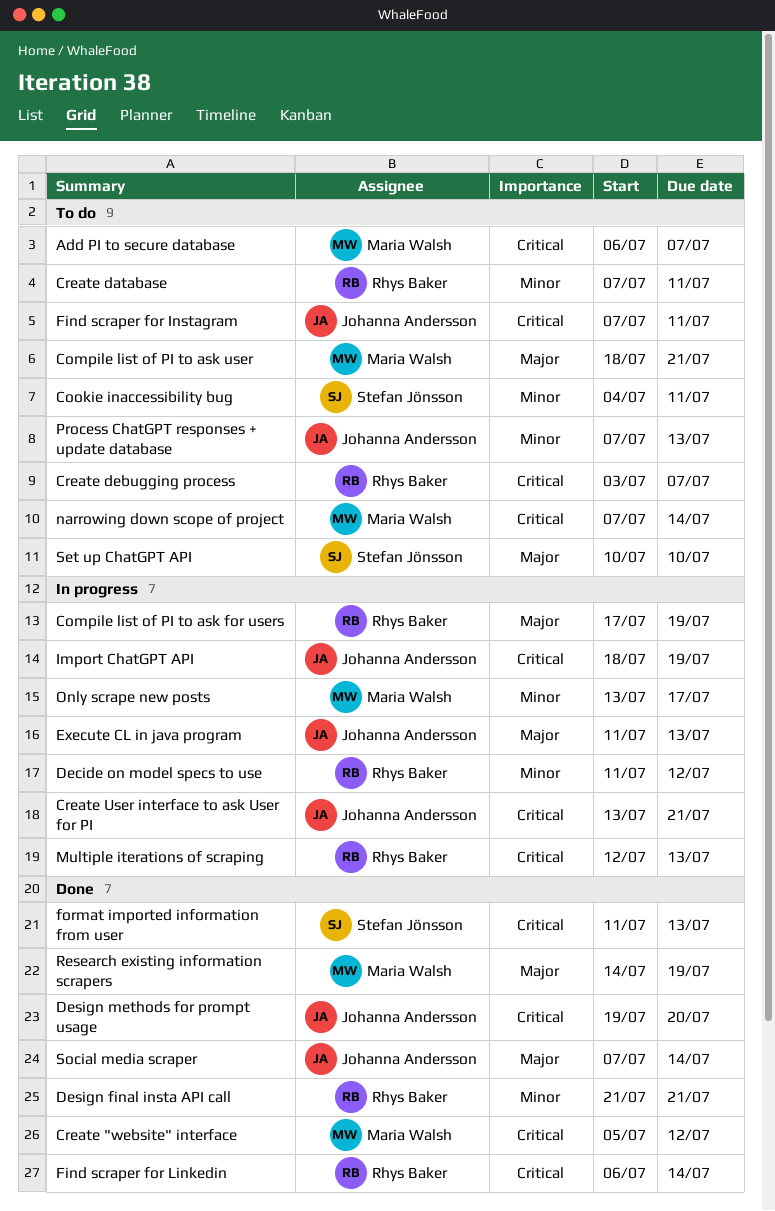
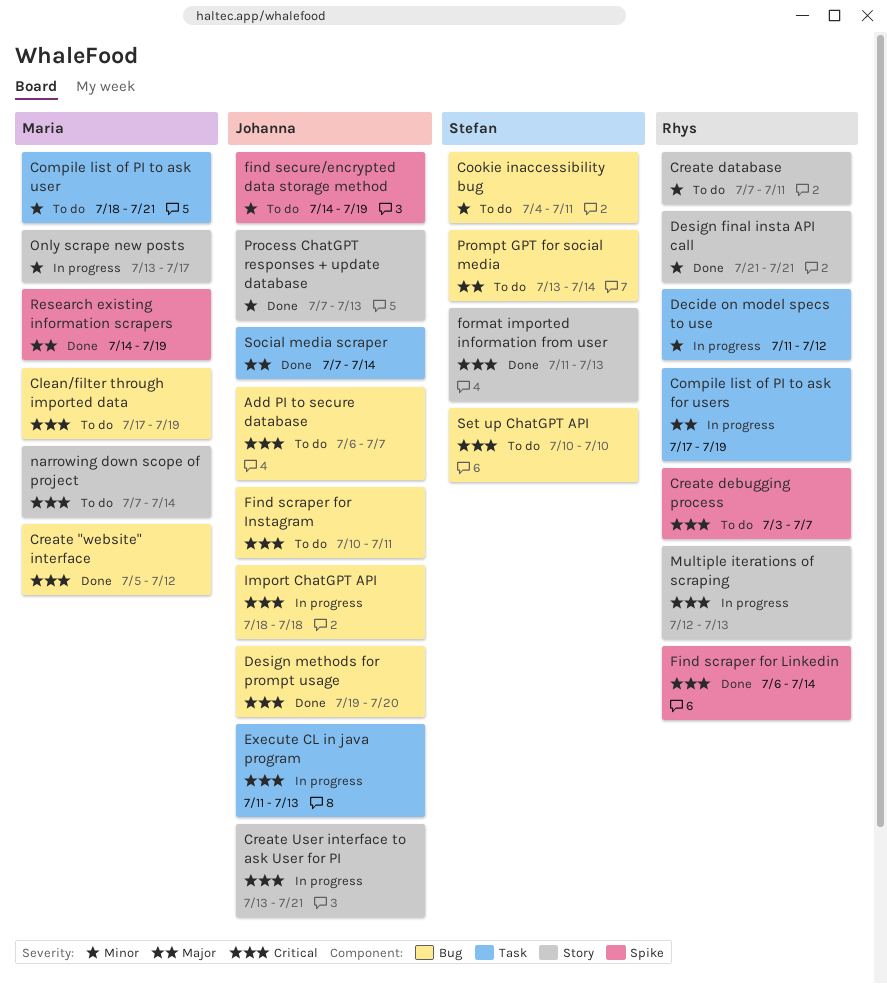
Add PI to secure database, owner: Maria Walsh -> Johanna Andersson
Clean/filter through imported data: none -> present
Compile list of PI to ask user, priority: Major -> Minor
Execute CL in java program, priority: Major -> Critical
Find scraper for Instagram, start: Jul 7 -> Jul 10
find secure/encrypted data storage method: none -> present
Import ChatGPT API, due: Jul 19 -> Jul 18
Process ChatGPT responses + update database, status: To do -> Done
Prompt GPT for social media: none -> present
Set up ChatGPT API, priority: Major -> Critical

